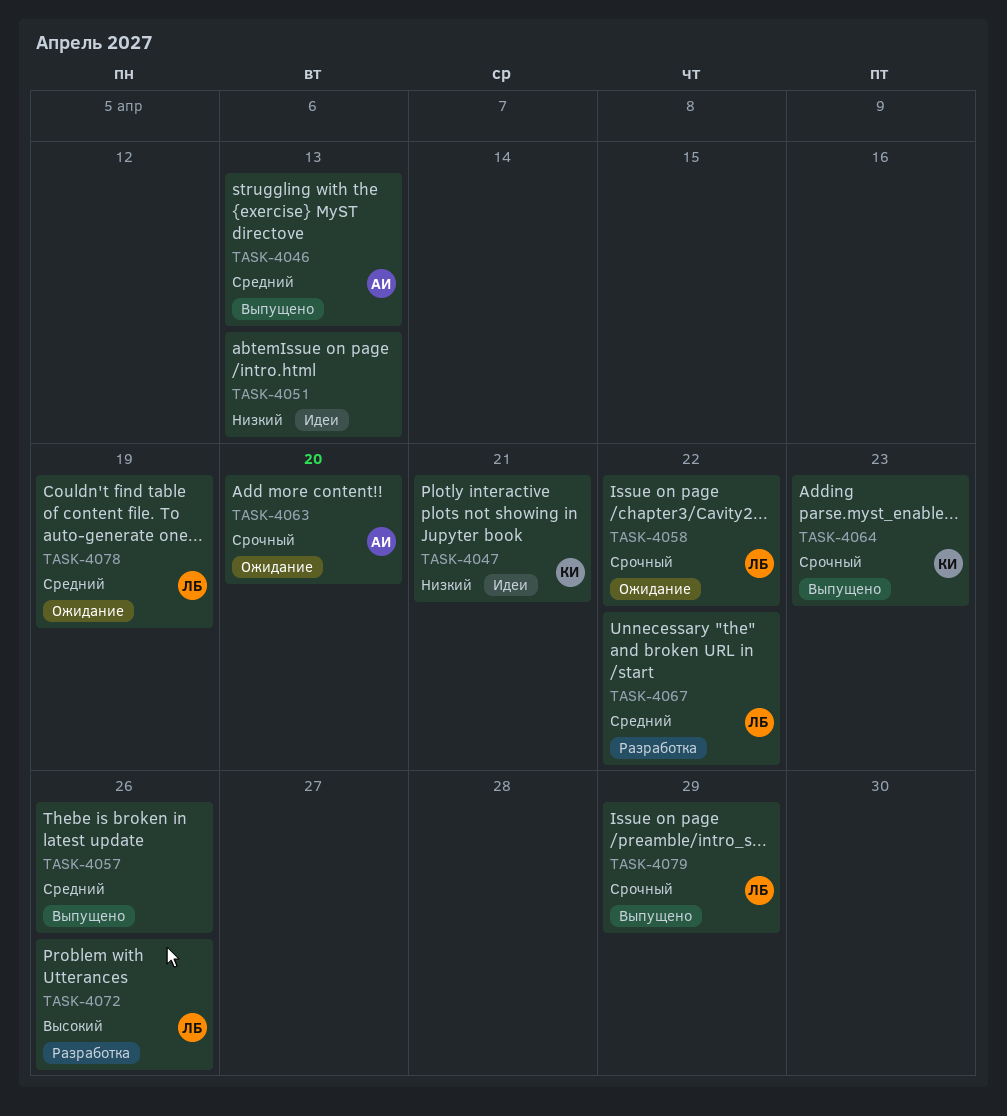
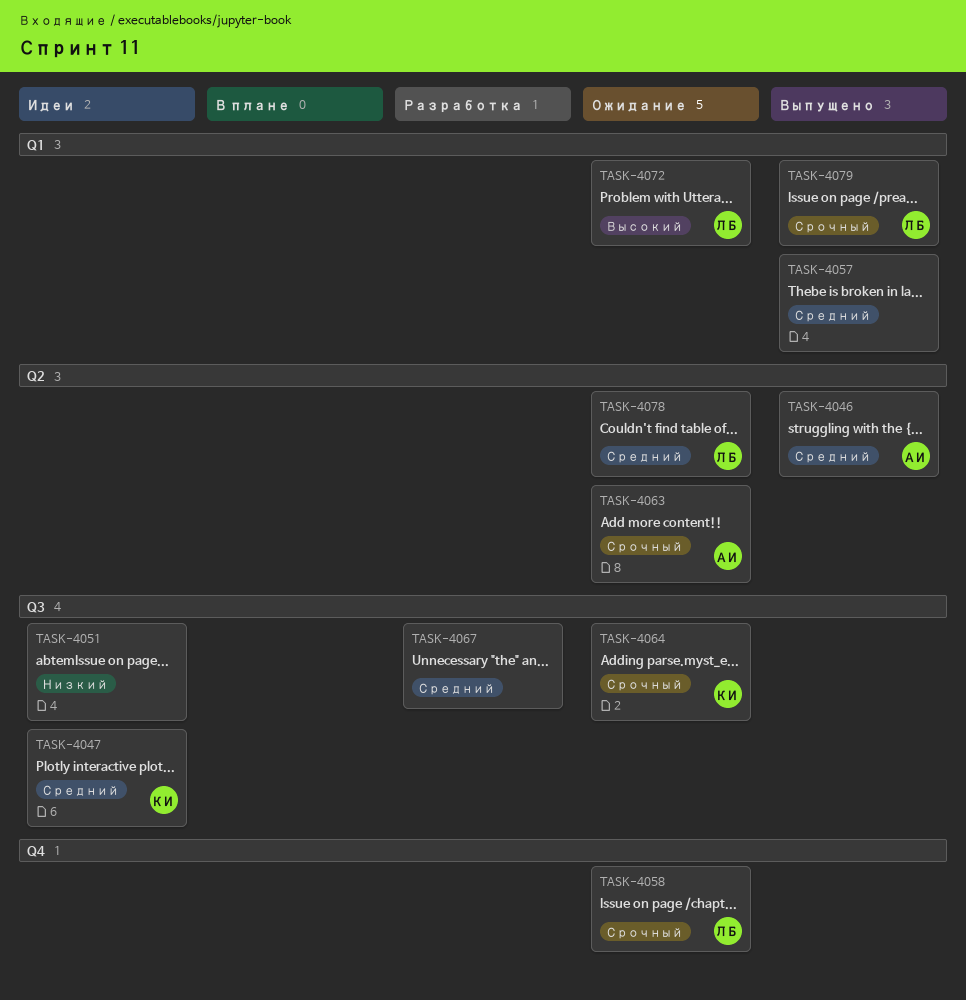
TASK-4047, priority: Низкий -> Средний
TASK-4064, status: Выпущено -> Ожидание
TASK-4067, owner: ЛБ -> none
TASK-4072, status: Разработка -> Ожидание

